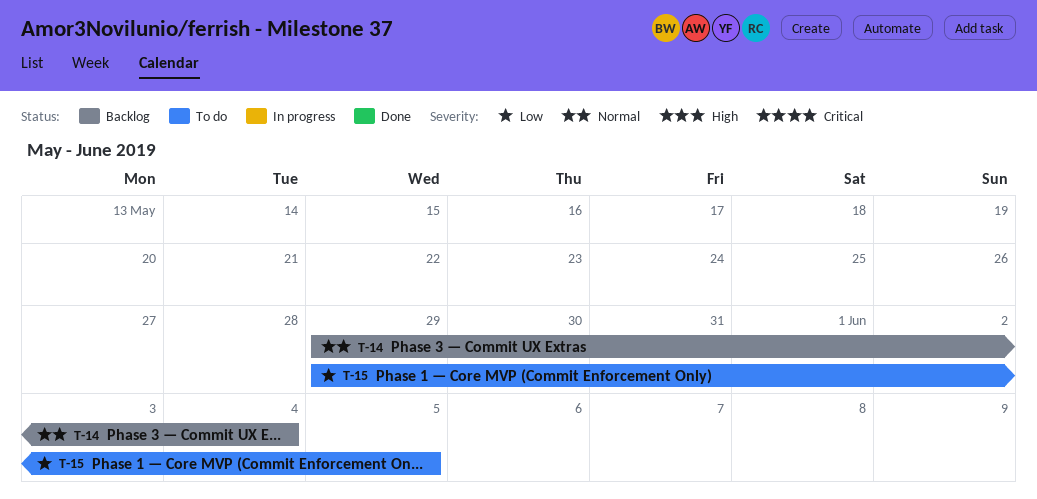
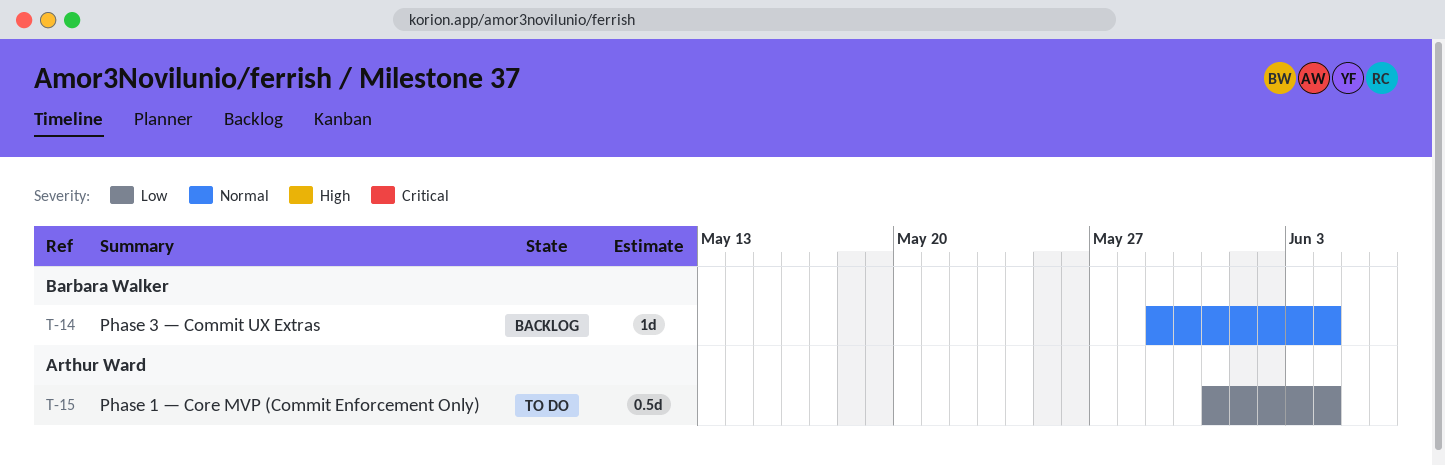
T-15, start: May 29 -> May 31
T-15, due: Jun 5 -> Jun 4

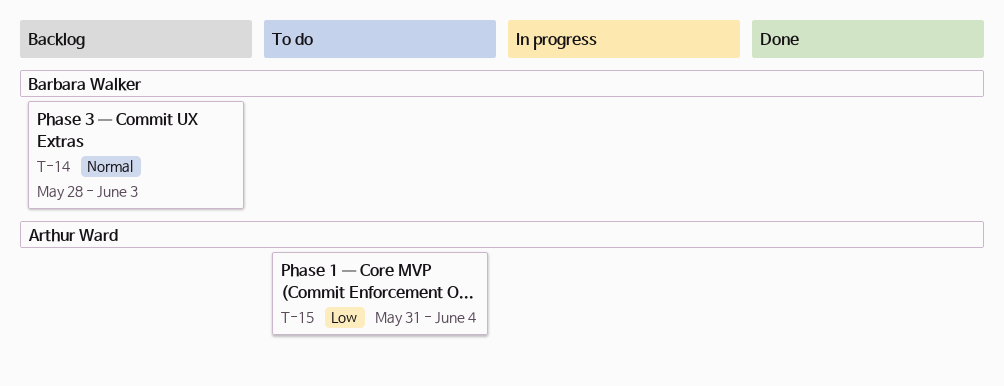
T-14, start: May 29 -> May 28
T-14, due: Jun 4 -> Jun 3

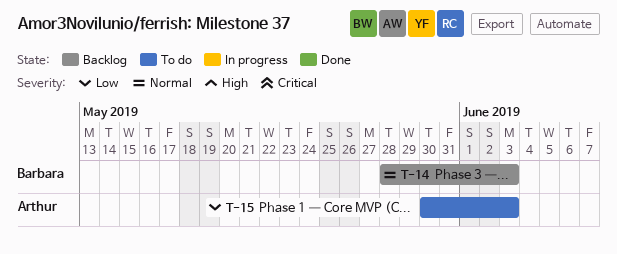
T-15, start: May 31 -> May 30
T-15, due: Jun 4 -> Jun 3

